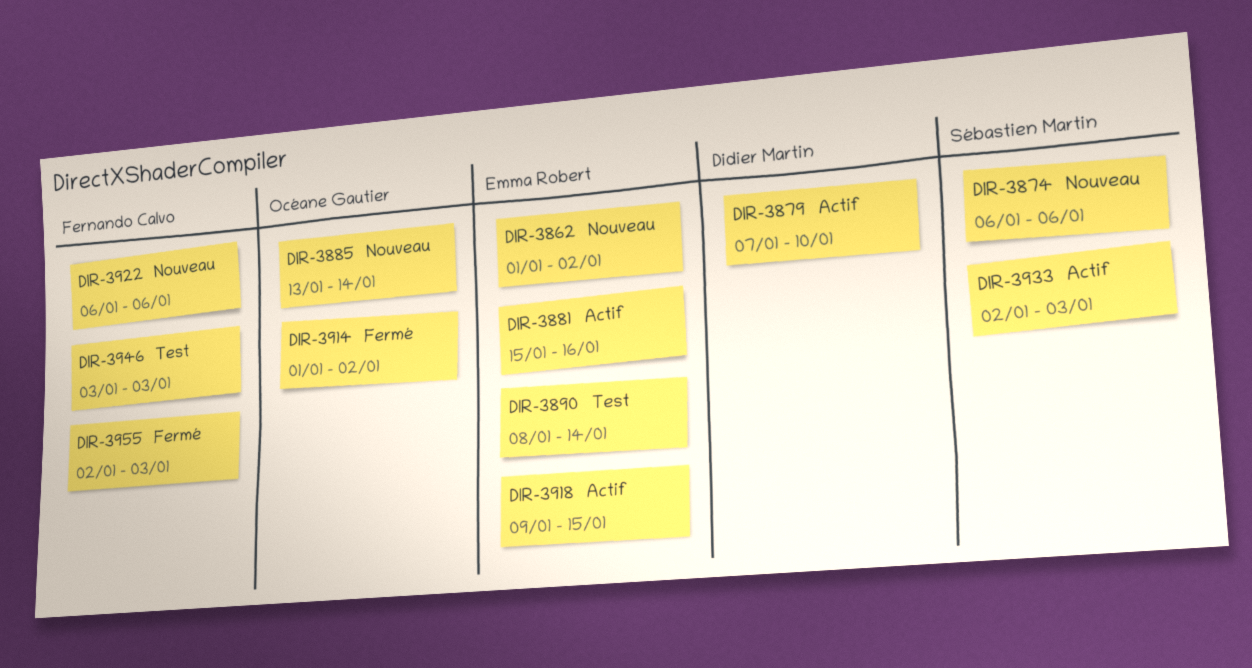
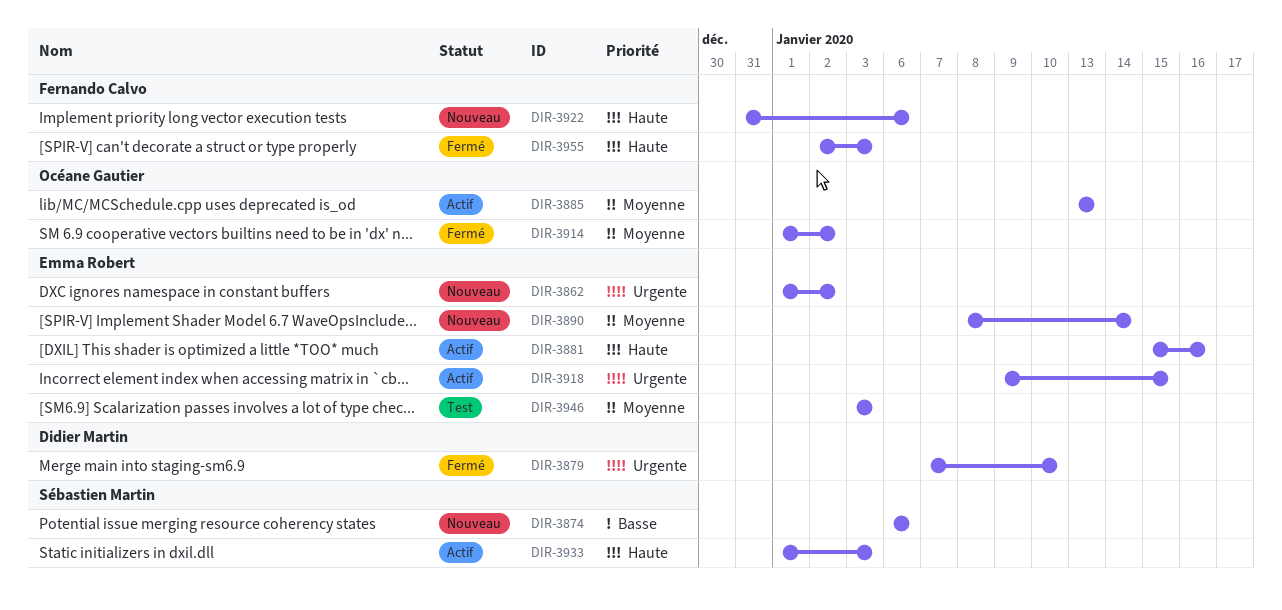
DIR-3879, status: Actif -> Fermé
DIR-3885, status: Nouveau -> Actif
DIR-3885, due: Jan 14 -> Jan 13
DIR-3890, status: Test -> Nouveau
DIR-3922, start: Jan 6 -> Dec 31
DIR-3933, start: Jan 2 -> Jan 1
DIR-3946, owner: Fernando Calvo -> Emma Robert

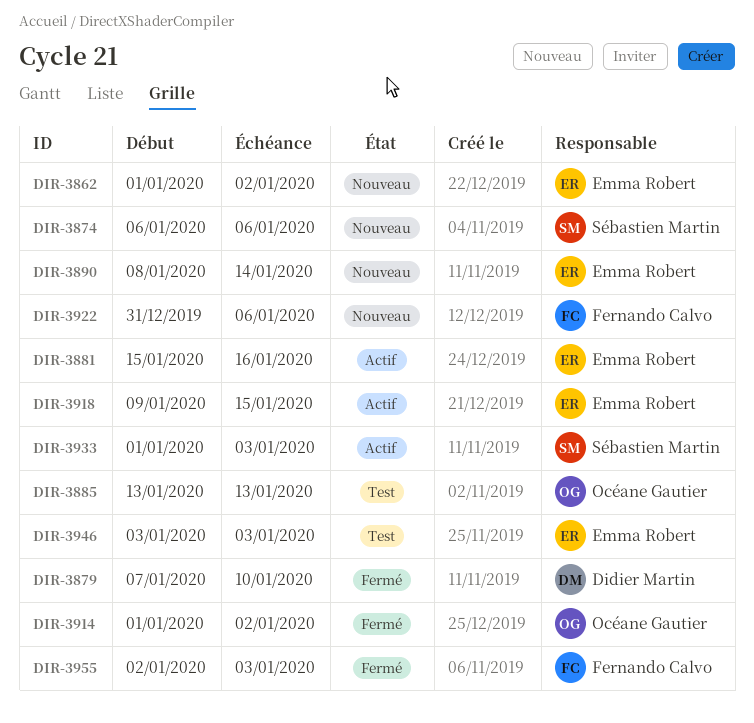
DIR-3885, status: Actif -> Test

